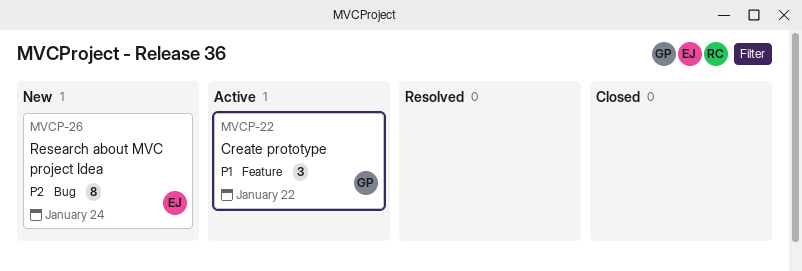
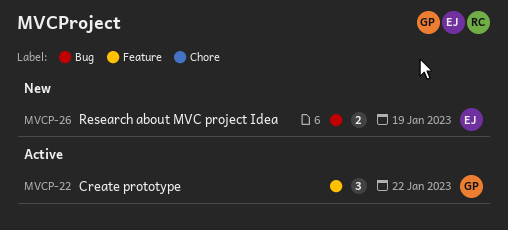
MVCP-26, estimate: 8 -> 2
MVCP-26, due: Jan 24 -> Jan 19

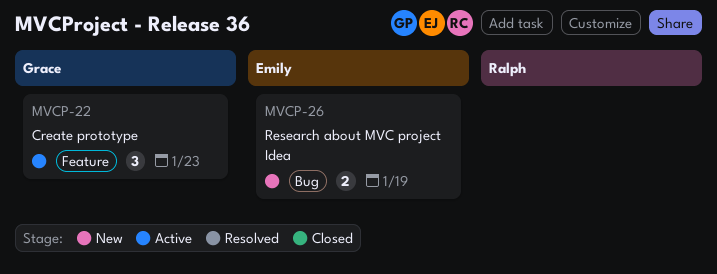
MVCP-22, due: Jan 22 -> Jan 23

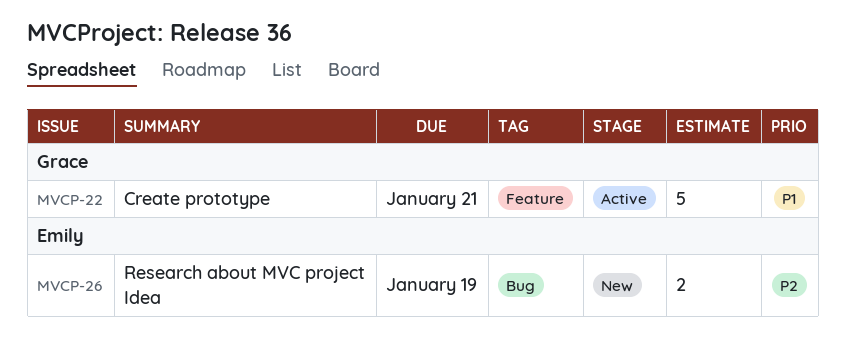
MVCP-22, estimate: 3 -> 5
MVCP-22, due: Jan 23 -> Jan 21

